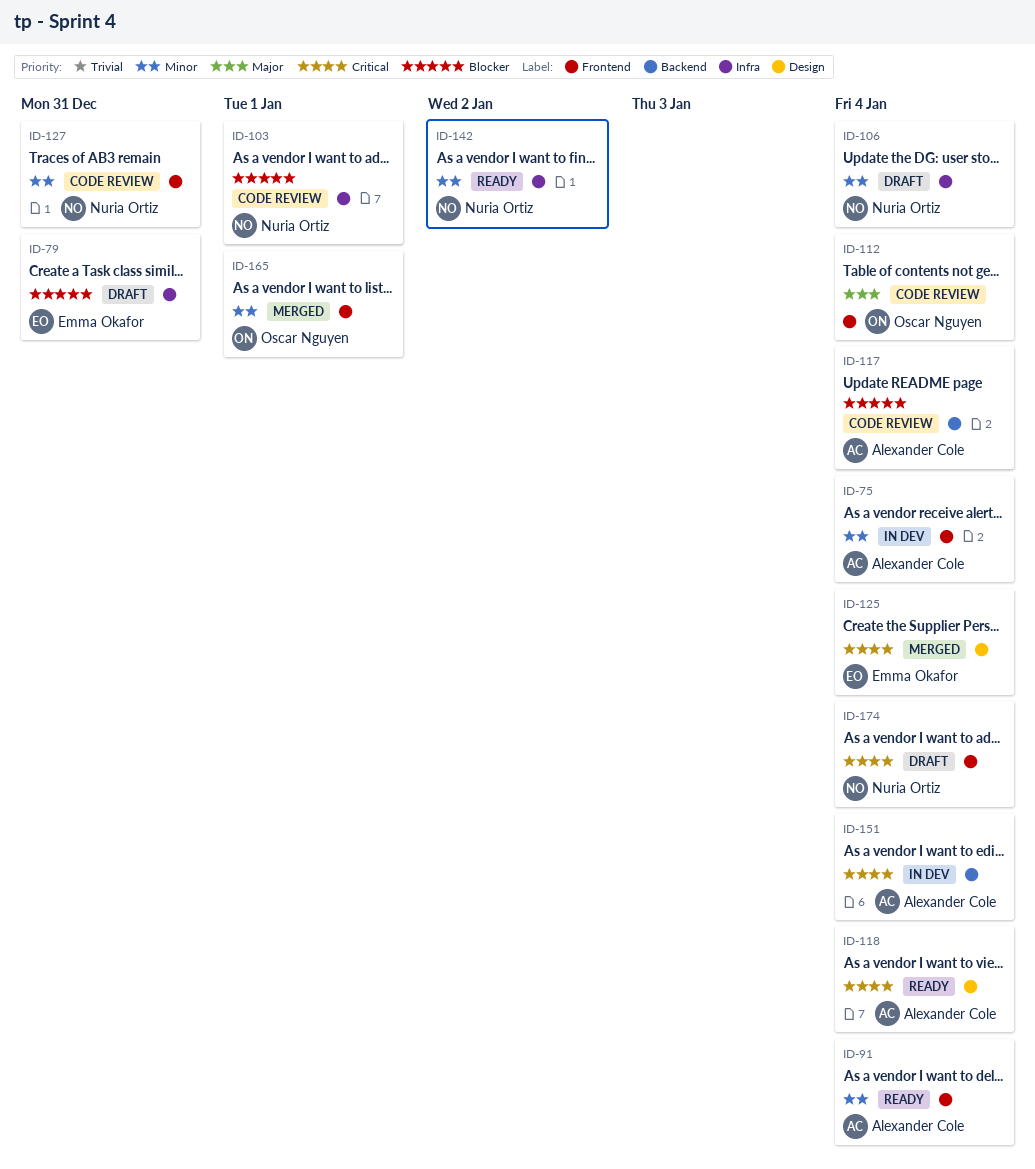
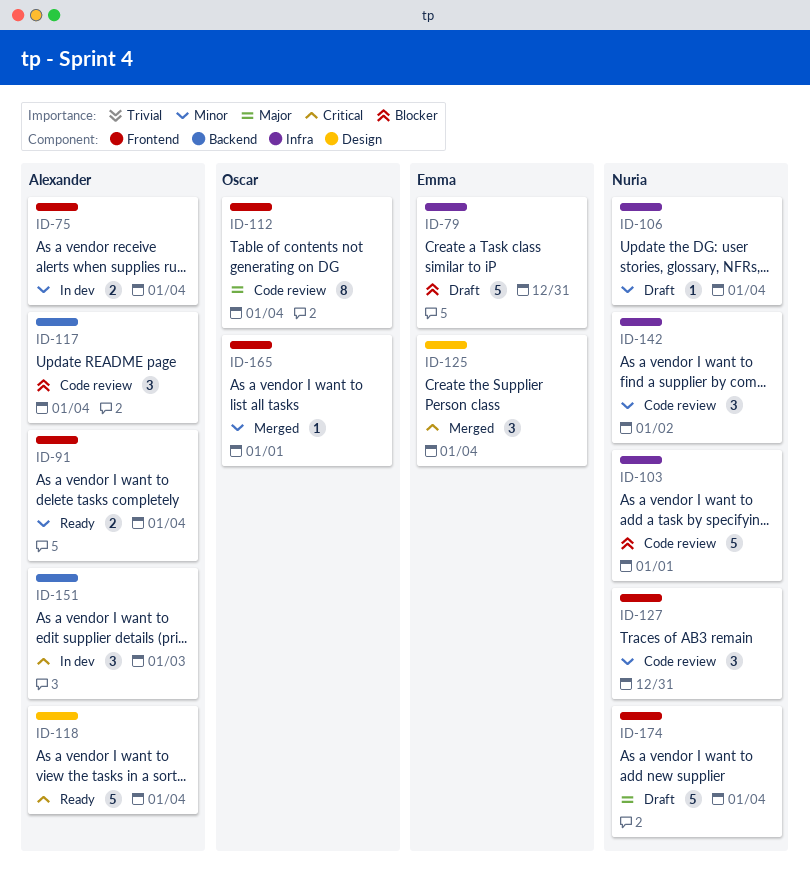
ID-142, status: Ready -> Code review
ID-151, due: Jan 4 -> Jan 3
ID-174, priority: Critical -> Major

